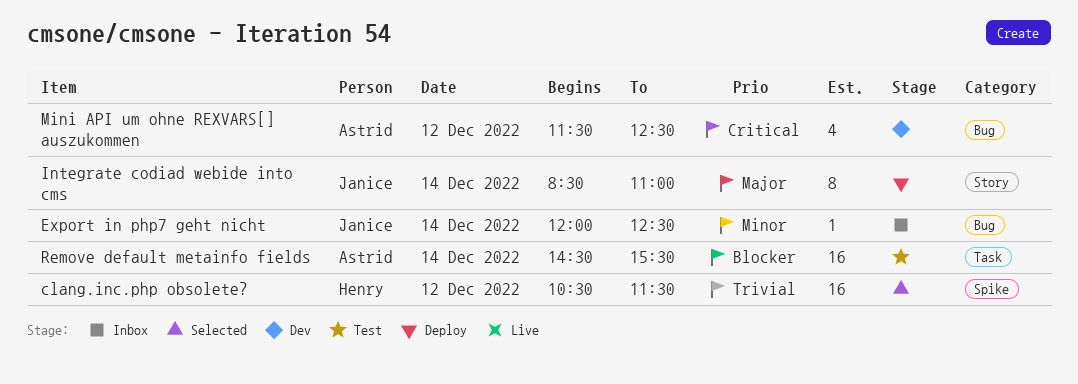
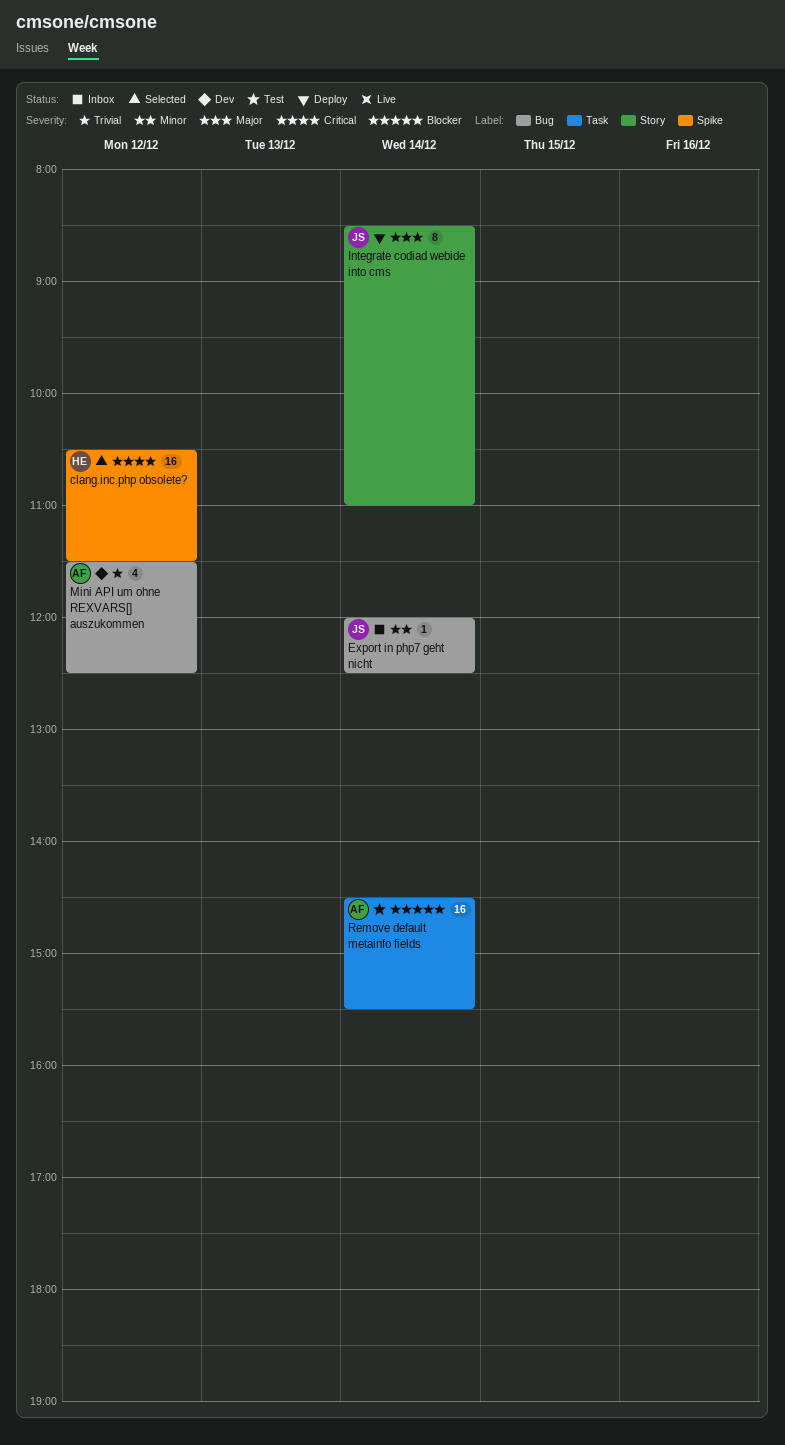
clang.inc.php obsolete?, priority: Trivial -> Critical
Mini API um ohne REXVARS[] auszukommen, priority: Critical -> Trivial

